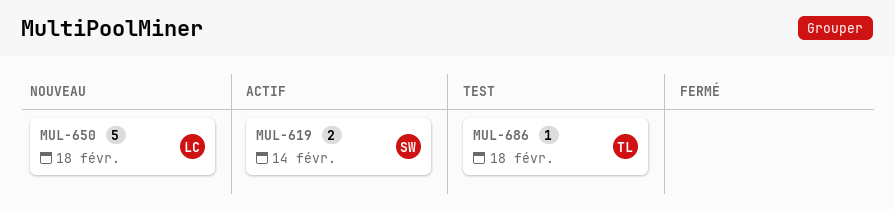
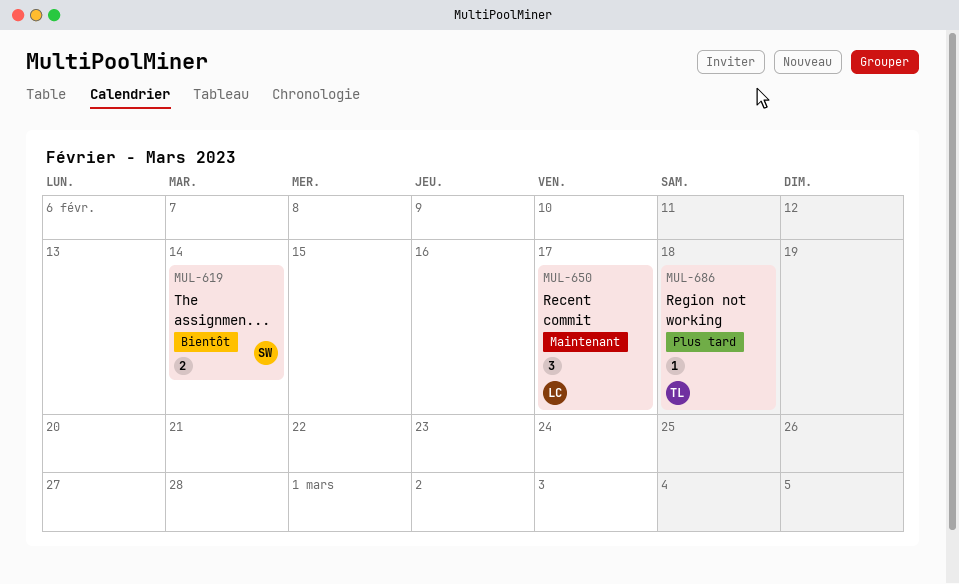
MUL-650, estimate: 5 -> 3
MUL-650, due: Feb 18 -> Feb 17

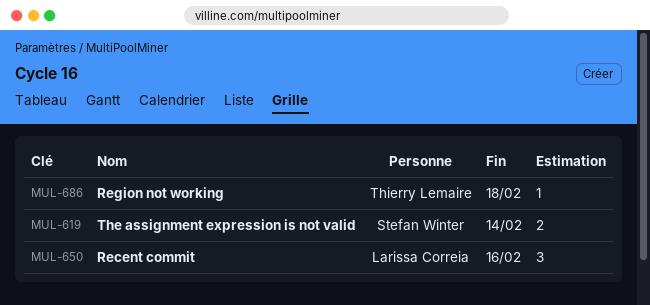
MUL-650, due: Feb 17 -> Feb 16

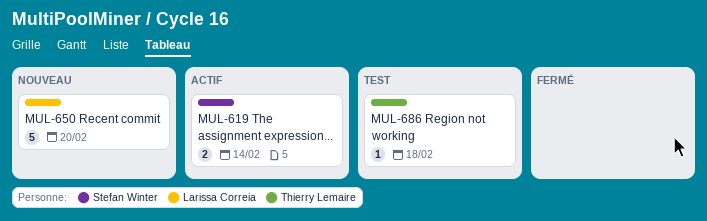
MUL-650, estimate: 3 -> 5
MUL-650, due: Feb 16 -> Feb 20

